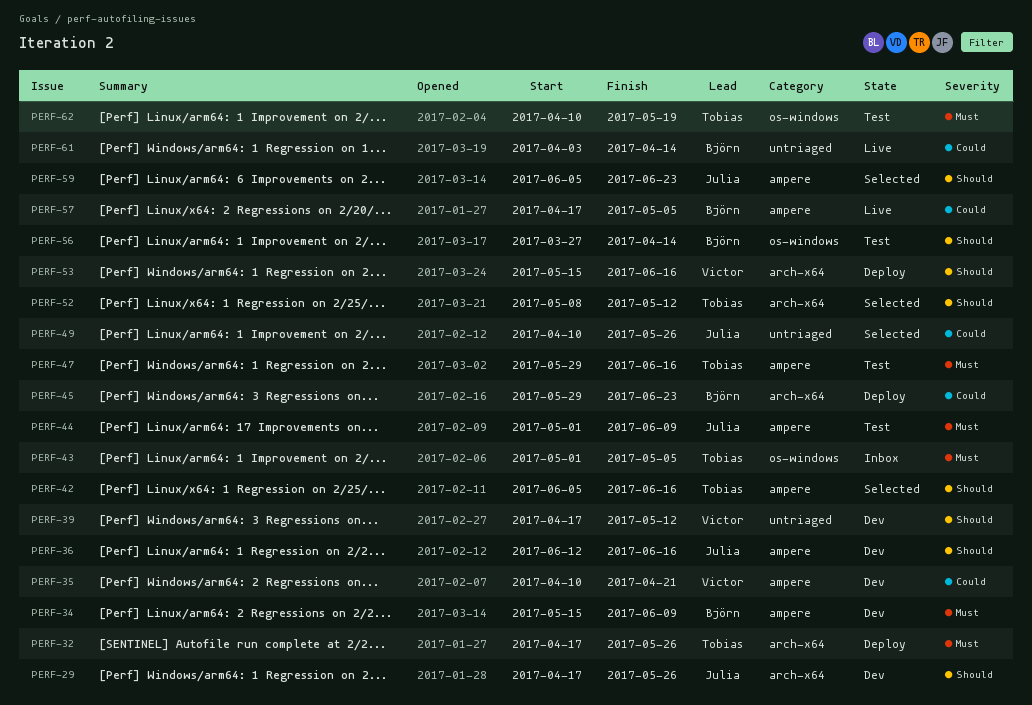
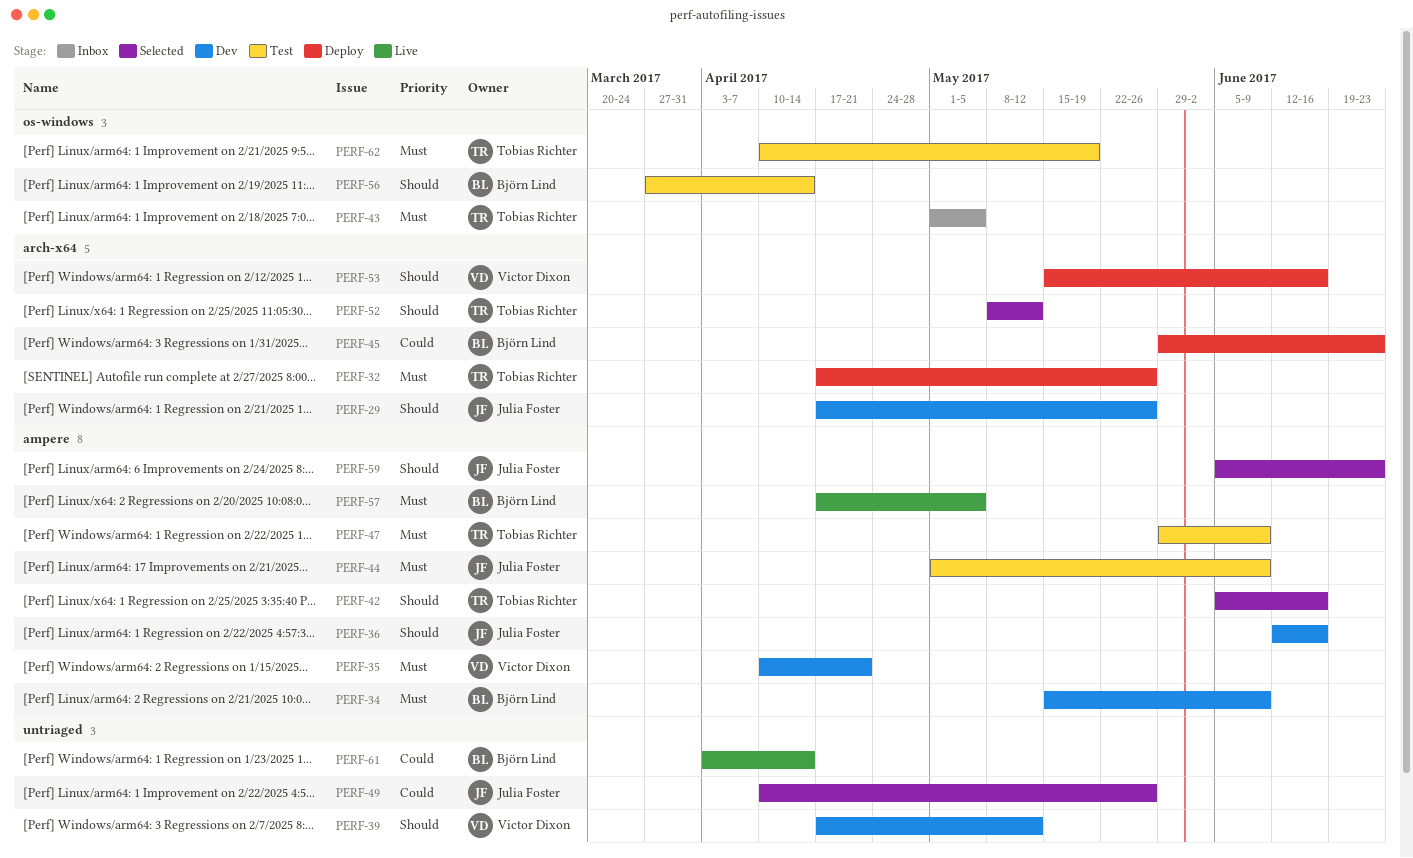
PERF-35, priority: Could -> Must
PERF-47, due: Jun 16 -> Jun 9
PERF-57, priority: Could -> Must

